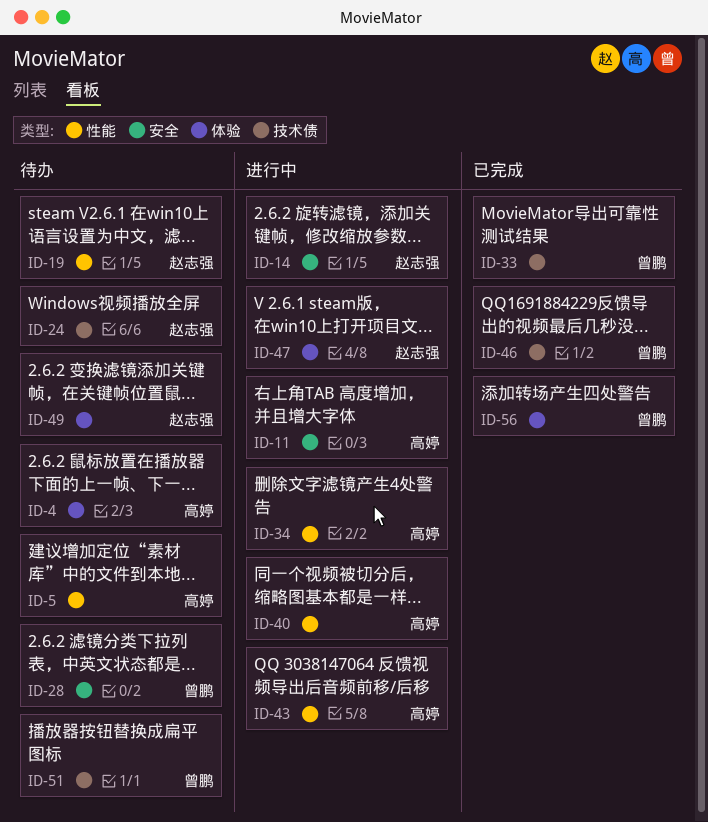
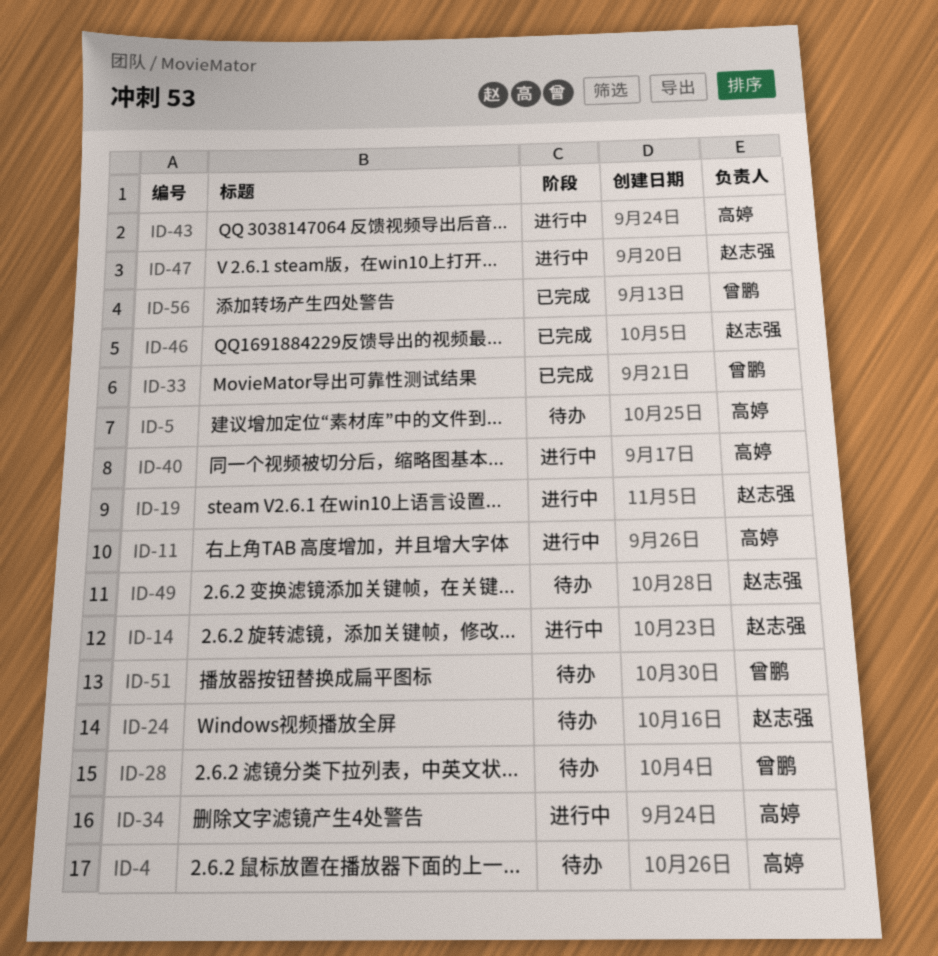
ID-19, status: 待办 -> 进行中
ID-46, owner: 曾鹏 -> 赵志强

